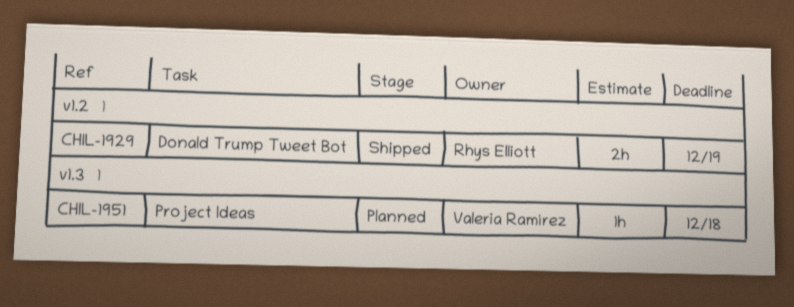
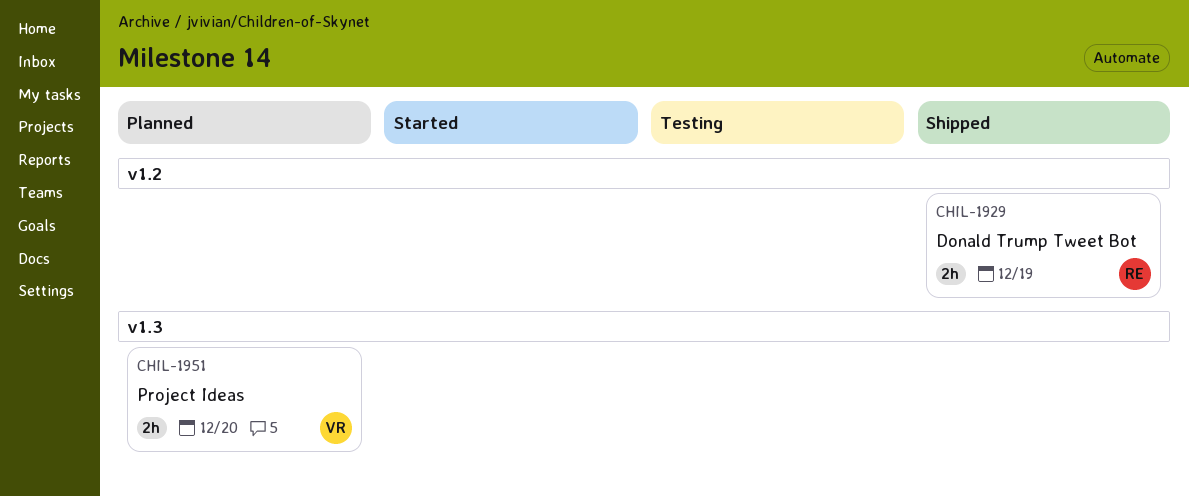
CHIL-1951, estimate: 1h -> 2h
CHIL-1951, due: Dec 18 -> Dec 20

